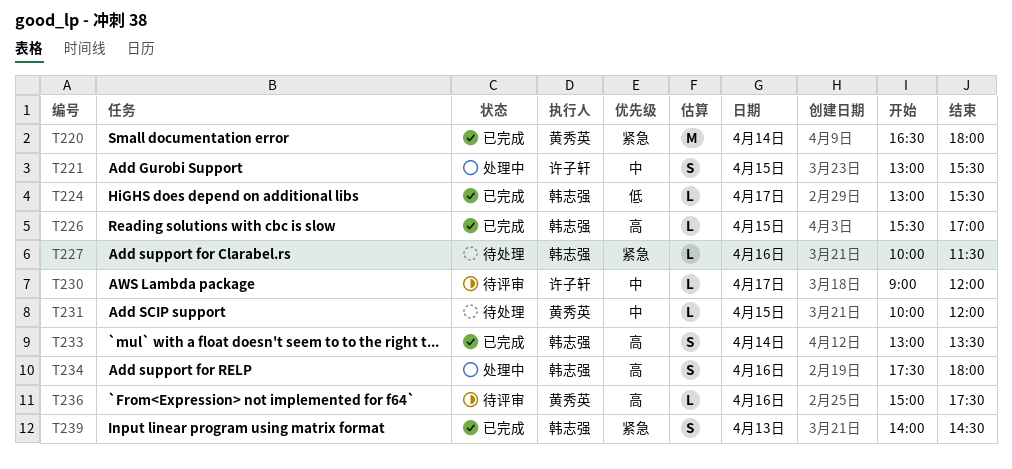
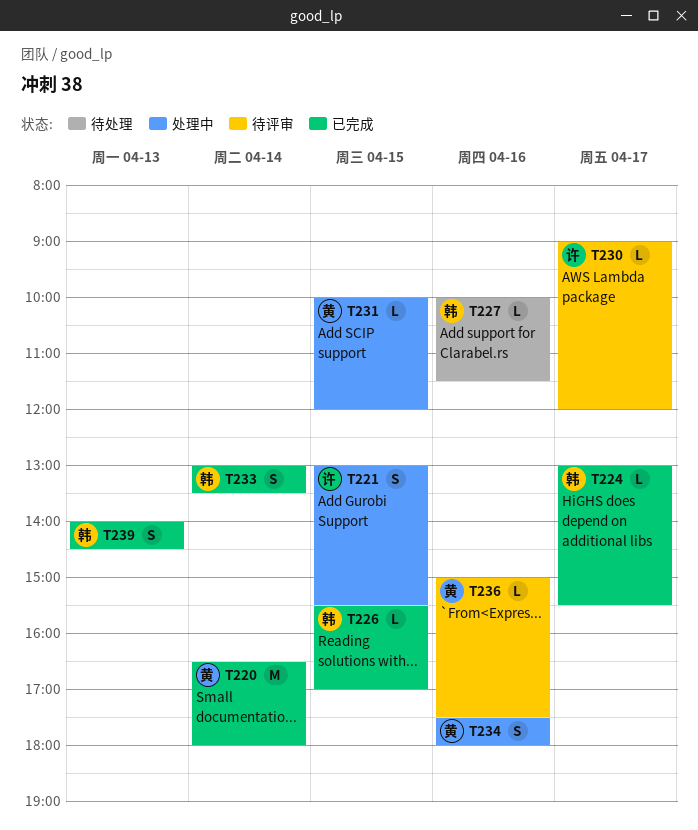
T231, status: 待处理 -> 处理中
T234, owner: 韩志强 -> 黄秀英

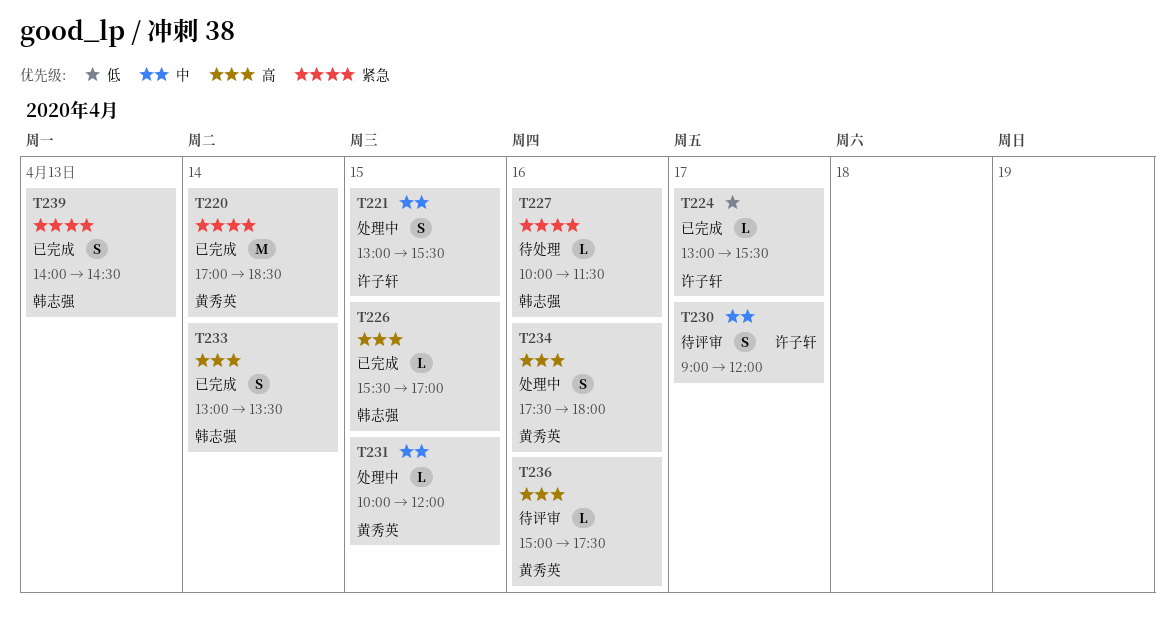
T220, begins: 16:30 -> 17:00
T220, ends: 18:00 -> 18:30
T224, owner: 韩志强 -> 许子轩
T230, estimate: L -> S

